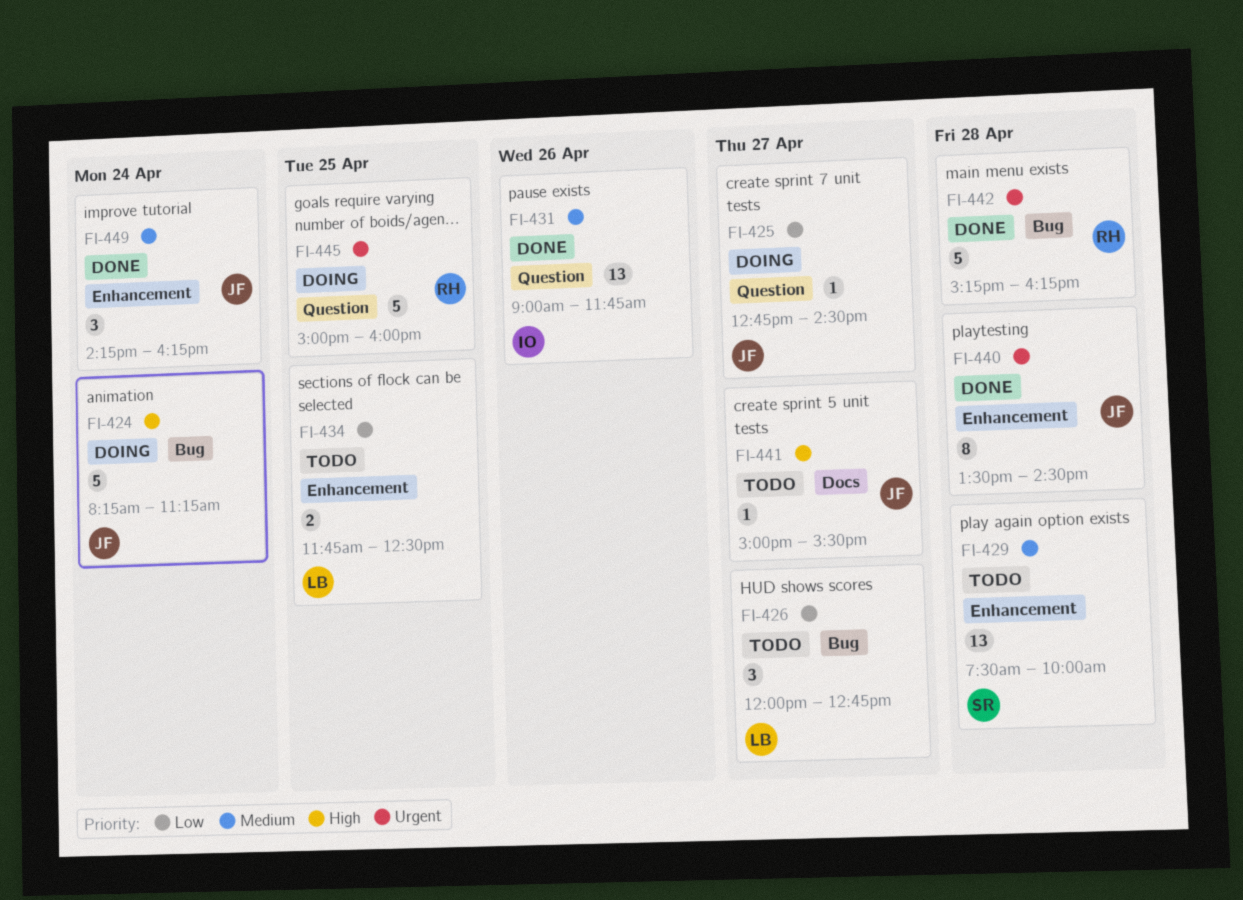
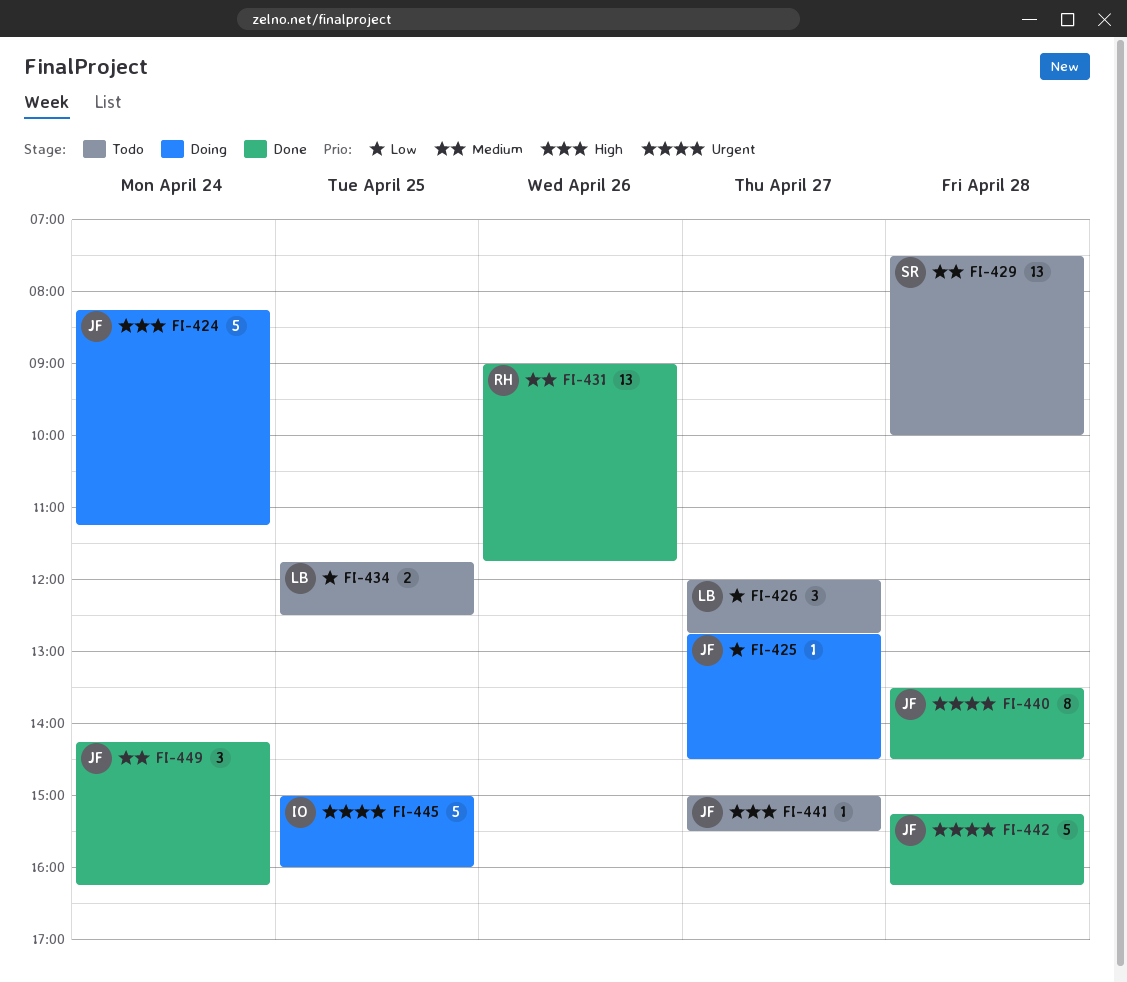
FI-431, owner: IO -> RH
FI-442, owner: RH -> JF
FI-445, owner: RH -> IO

